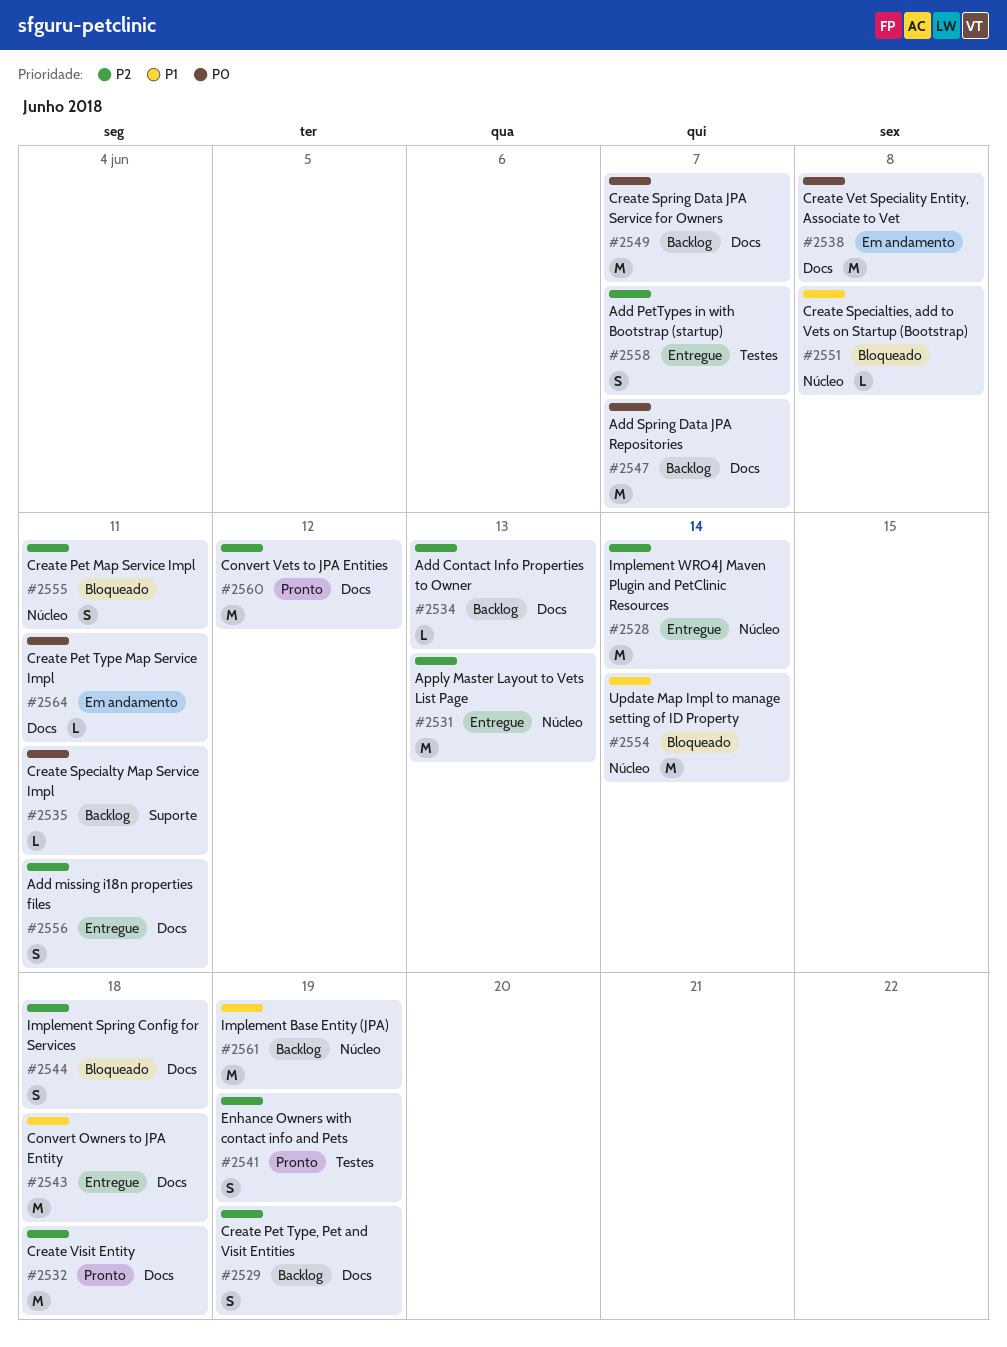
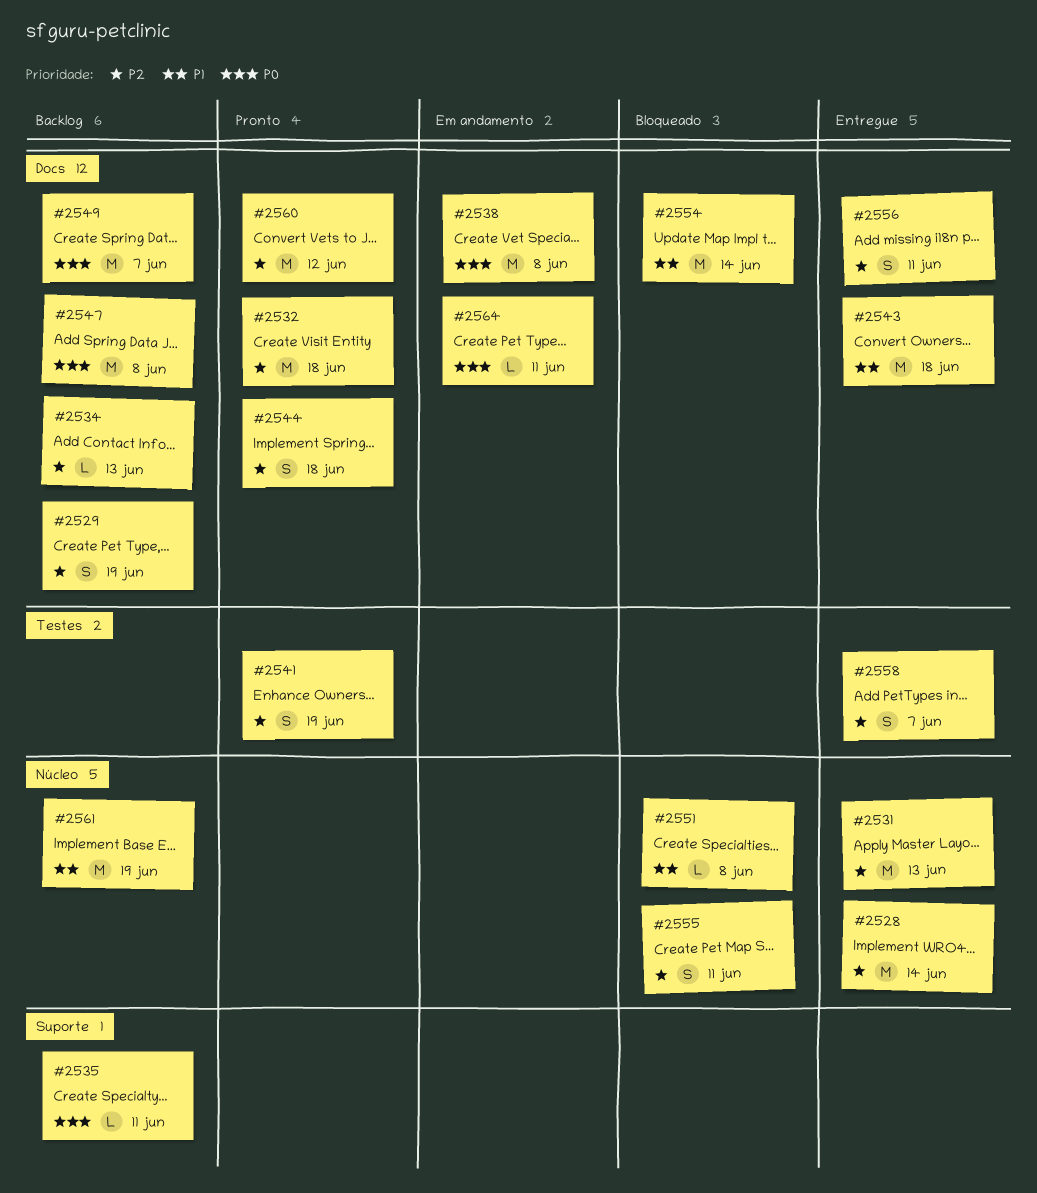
#2544, status: Bloqueado -> Pronto
#2547, due: Jun 7 -> Jun 8
#2554, label: Núcleo -> Docs

